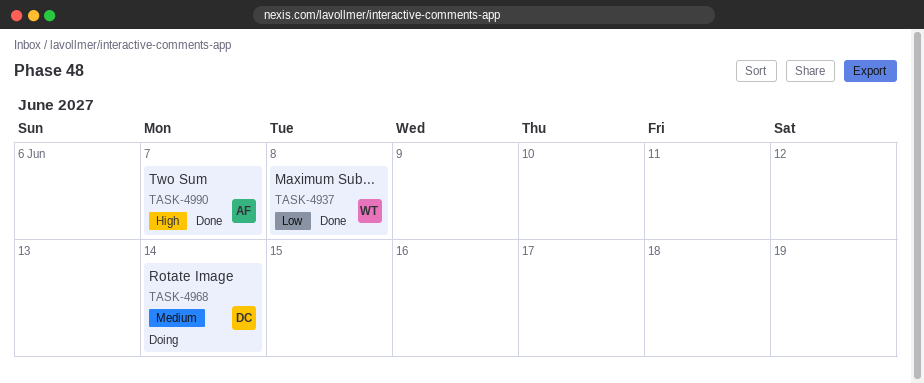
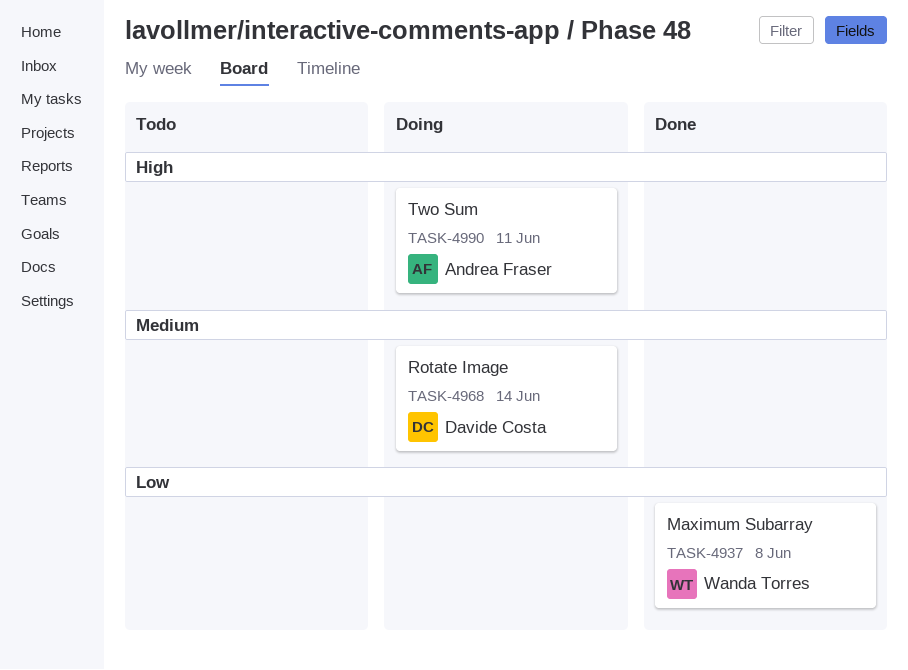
TASK-4990, status: Done -> Doing
TASK-4990, due: Jun 7 -> Jun 11

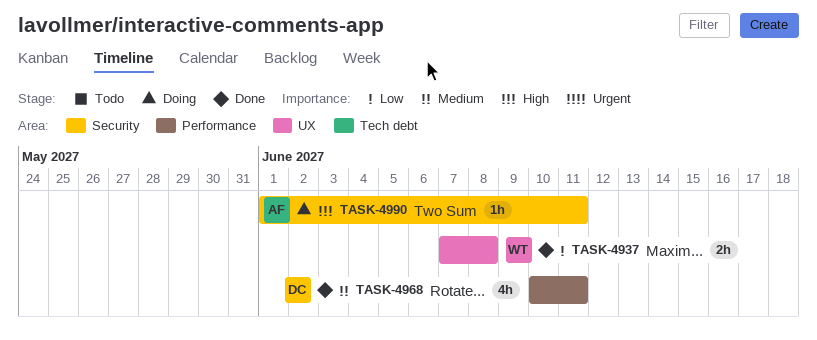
TASK-4968, status: Doing -> Done
TASK-4968, due: Jun 14 -> Jun 11

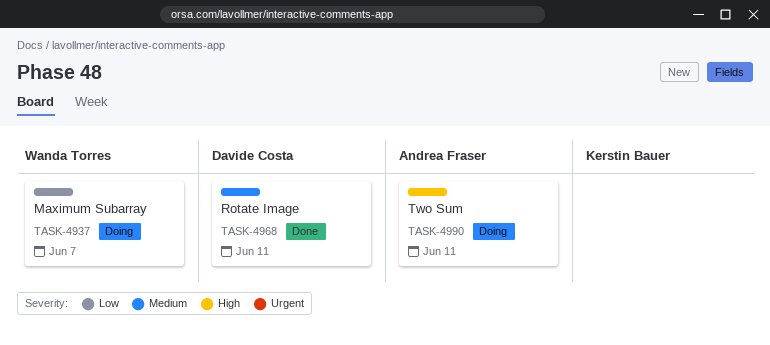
TASK-4937, status: Done -> Doing
TASK-4937, due: Jun 8 -> Jun 7

